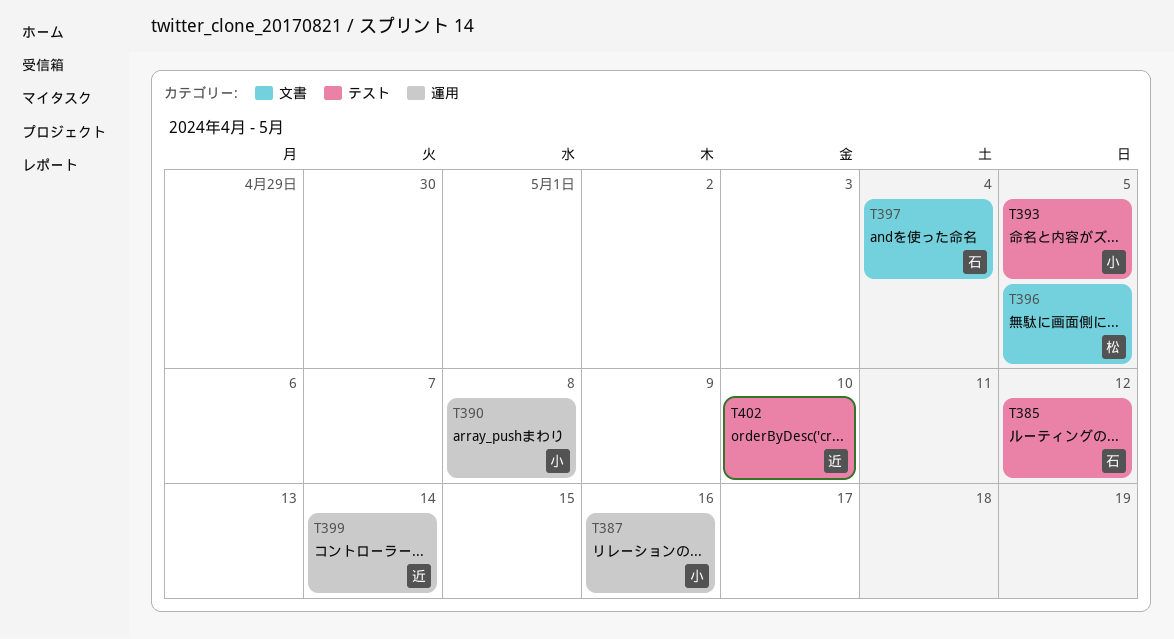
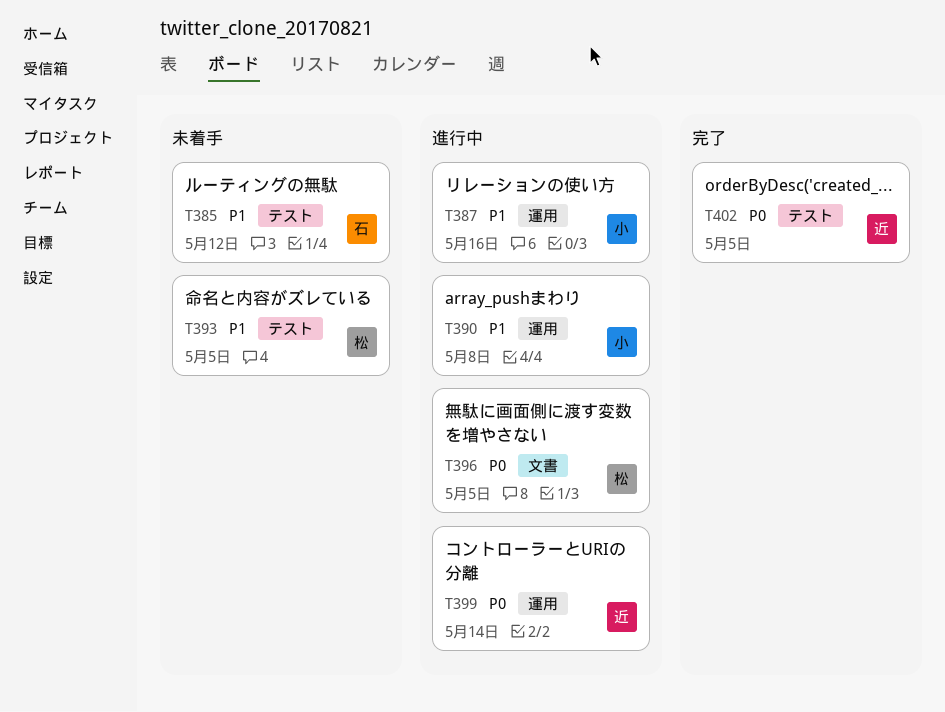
T393, owner: 小 -> 松
T397: present -> none
T402, due: May 10 -> May 5

